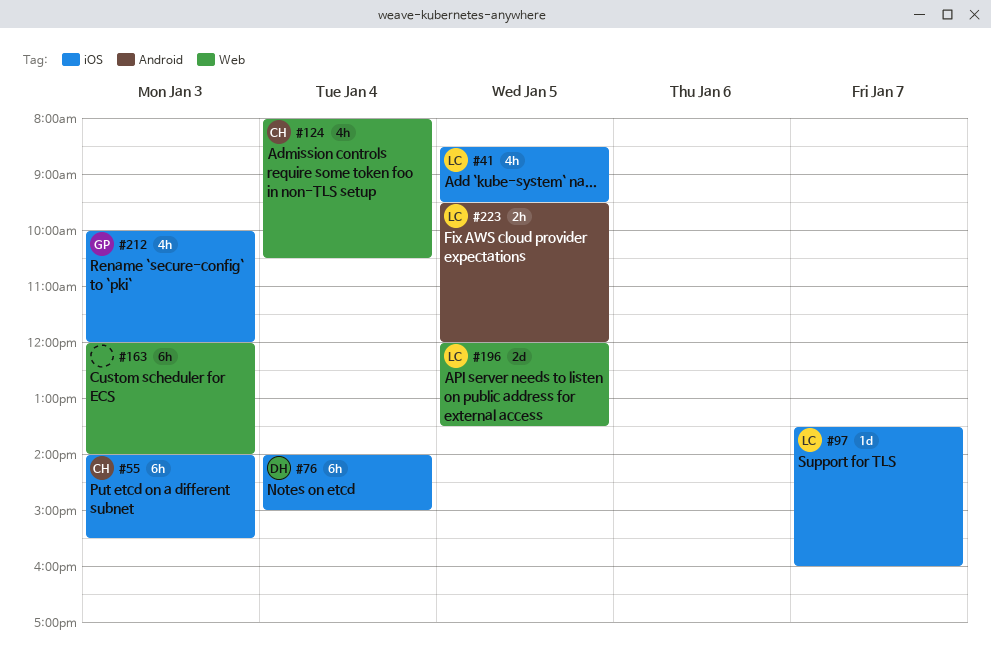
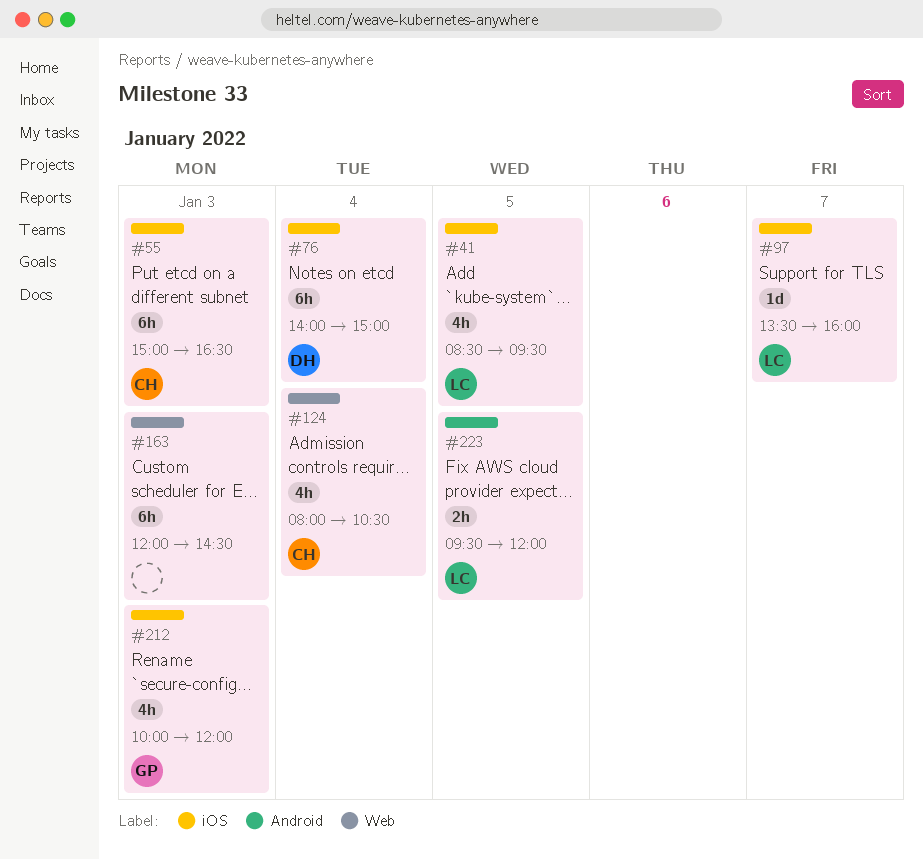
#55, begins: 14:00 -> 15:00
#55, ends: 15:30 -> 16:30
#163, ends: 14:00 -> 14:30
#196: present -> none

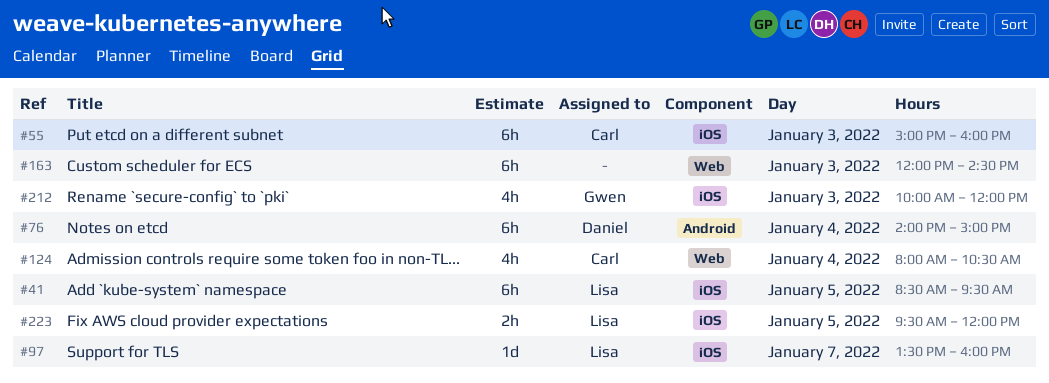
#41, estimate: 4h -> 6h
#55, ends: 16:30 -> 16:00
#76, label: iOS -> Android
#223, label: Android -> iOS

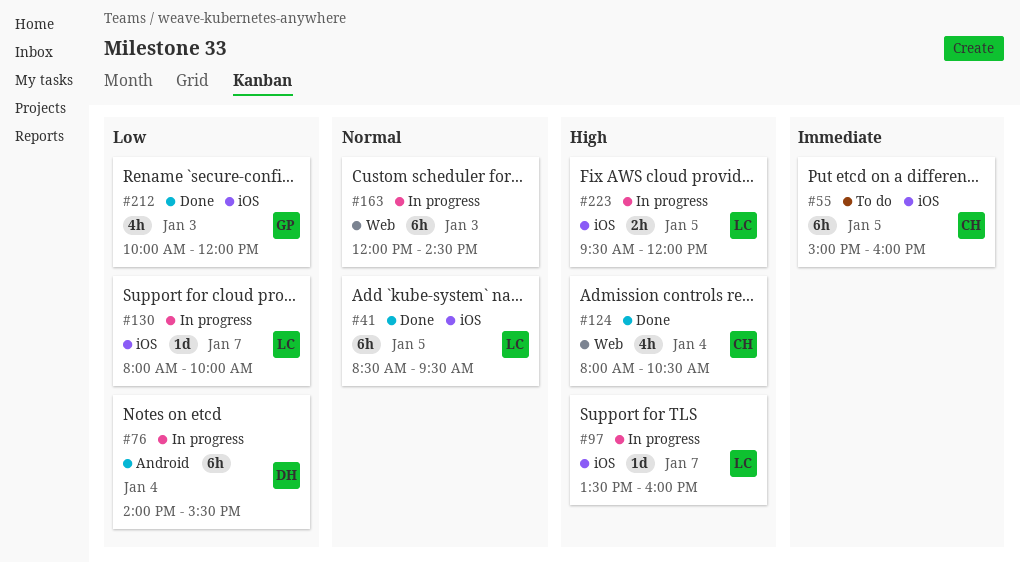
#55, day: Jan 3 -> Jan 5
#76, ends: 15:00 -> 15:30
#130: none -> present

